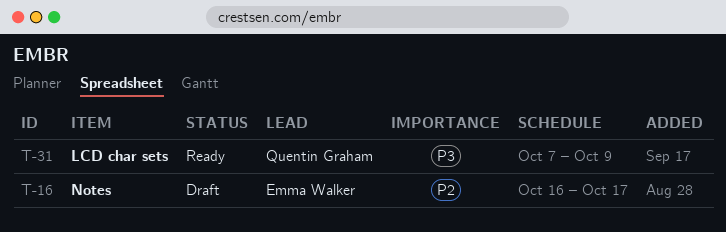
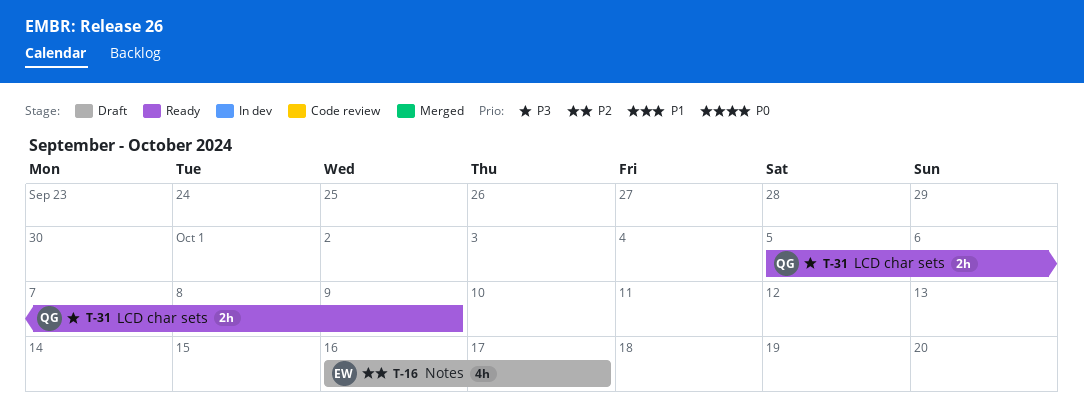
T-31, start: Oct 7 -> Oct 5

